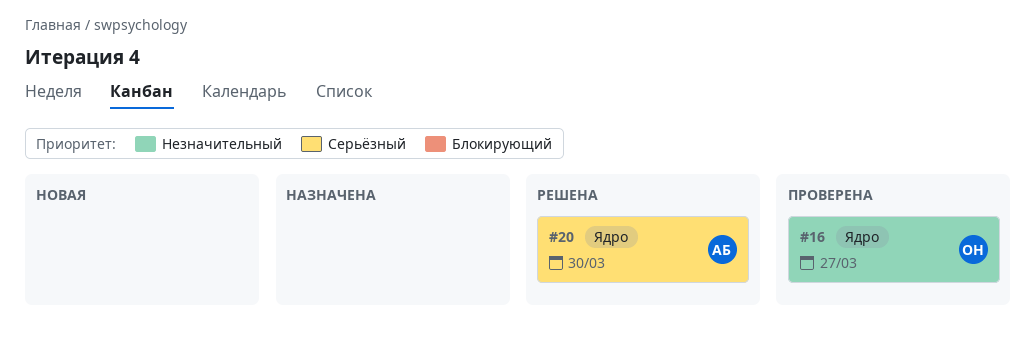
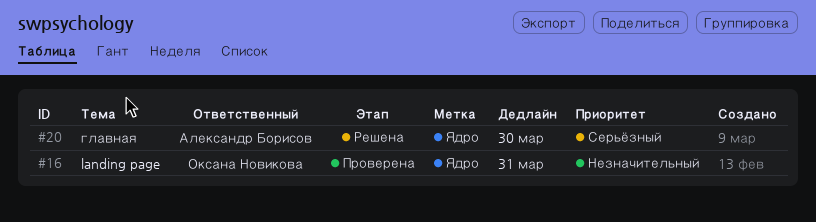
#16, due: Mar 27 -> Mar 31

